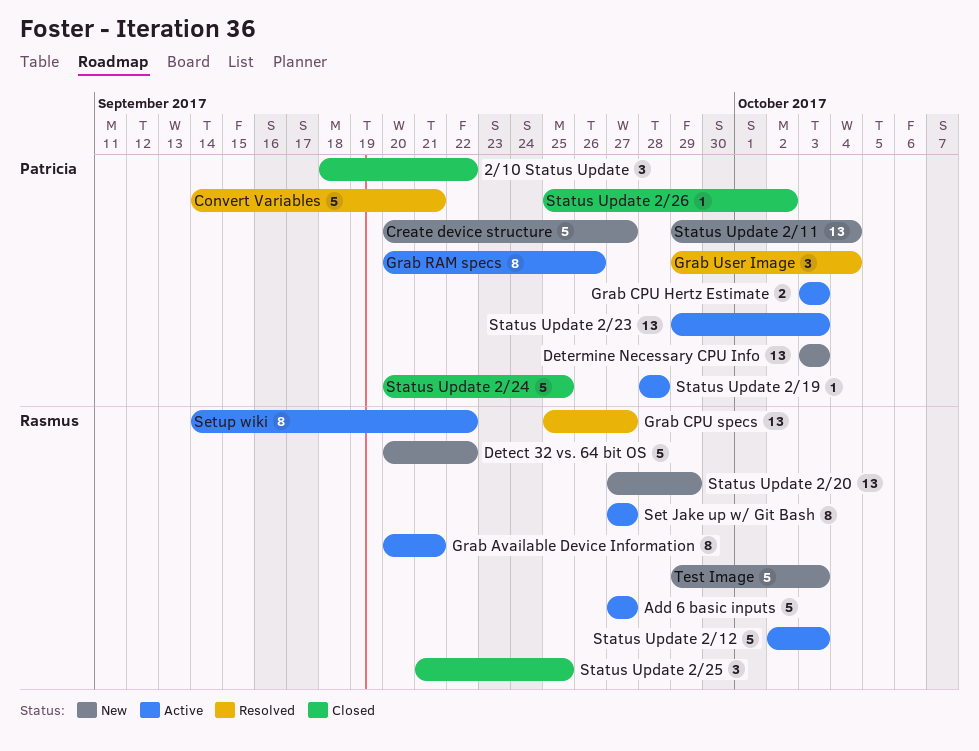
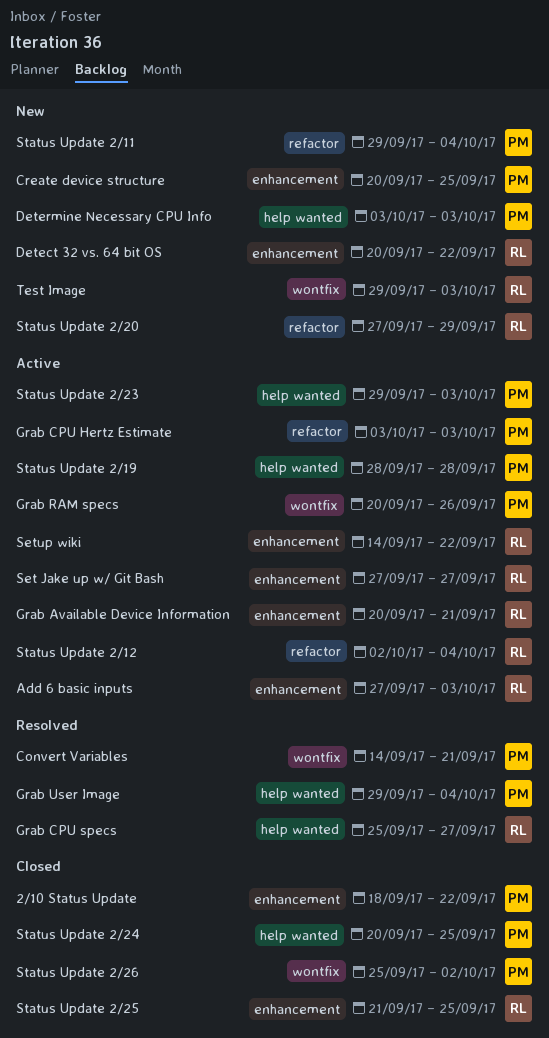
Add 6 basic inputs, due: Sep 27 -> Oct 3
Create device structure, due: Sep 27 -> Sep 25
Status Update 2/12, due: Oct 3 -> Oct 4

